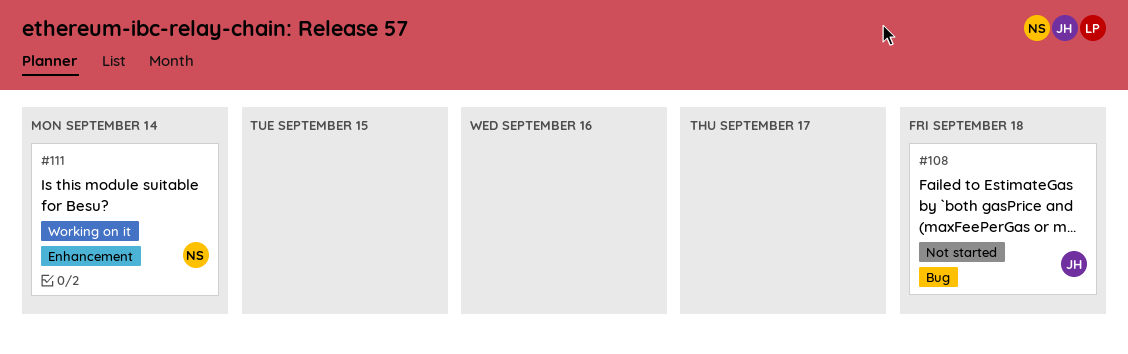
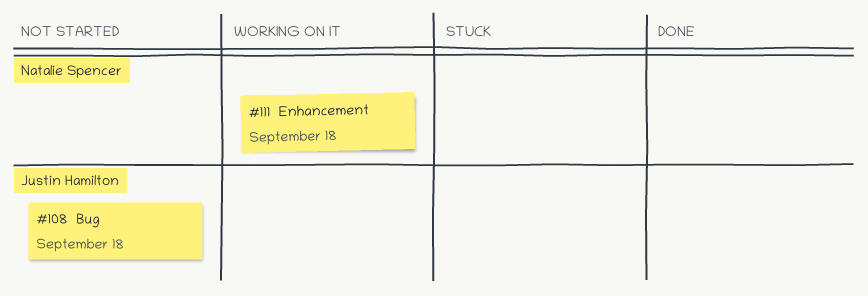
#111, due: Sep 14 -> Sep 18

